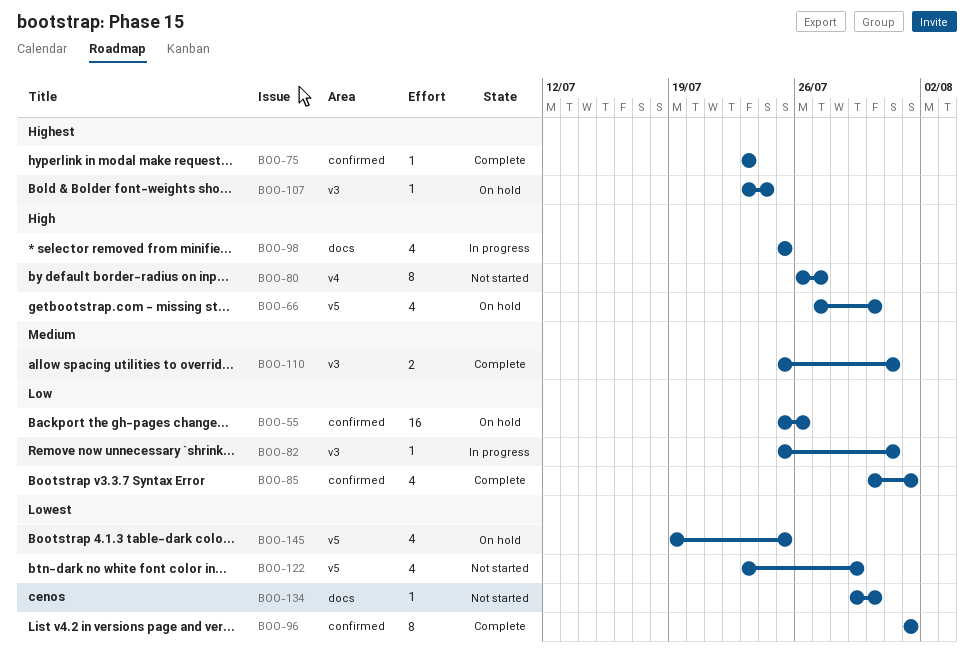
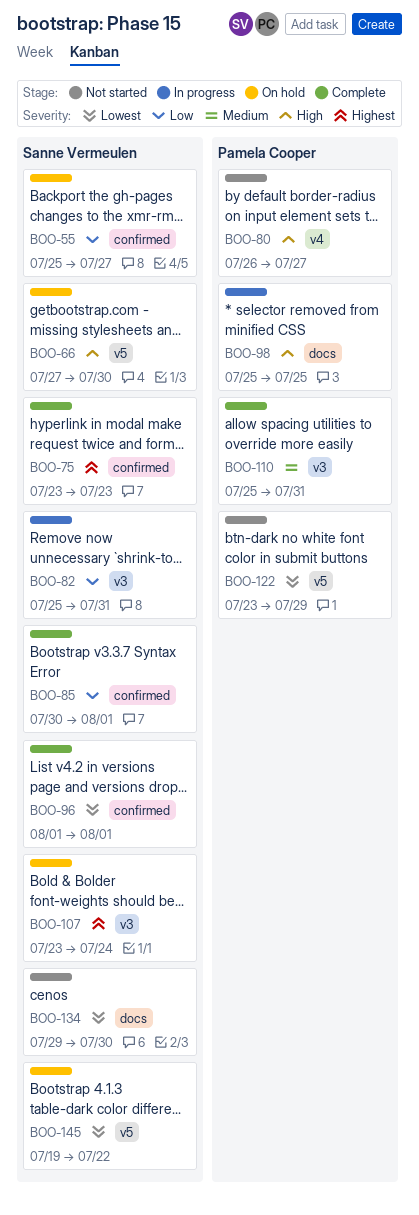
BOO-55, due: Jul 26 -> Jul 27
BOO-145, due: Jul 25 -> Jul 22

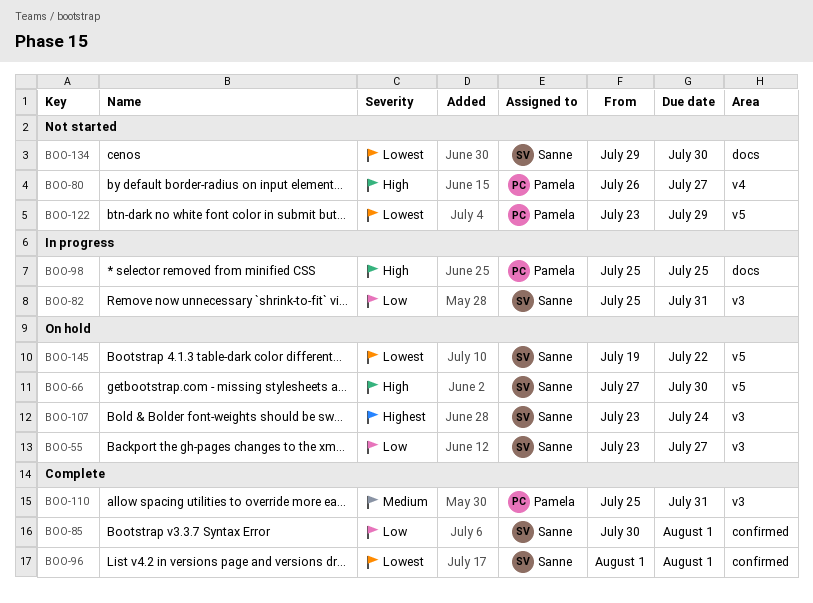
BOO-55, label: confirmed -> v3
BOO-55, start: Jul 25 -> Jul 23
BOO-75: present -> none

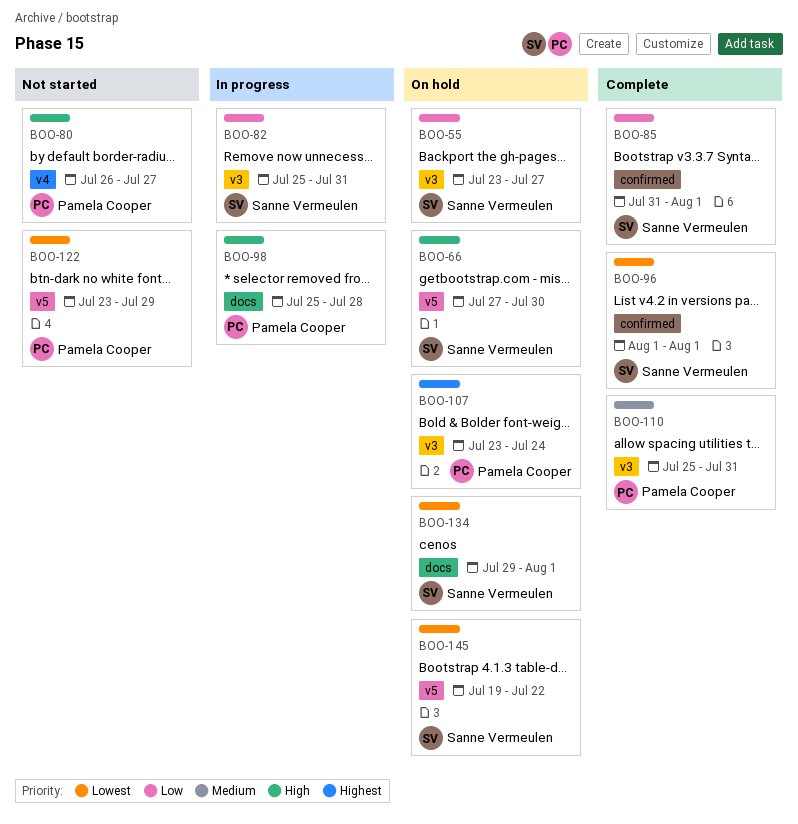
BOO-85, start: Jul 30 -> Jul 31
BOO-98, due: Jul 25 -> Jul 28
BOO-107, owner: Sanne Vermeulen -> Pamela Cooper
BOO-134, status: Not started -> On hold
BOO-134, due: Jul 30 -> Aug 1

